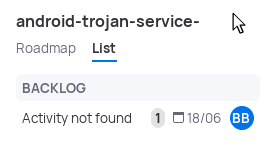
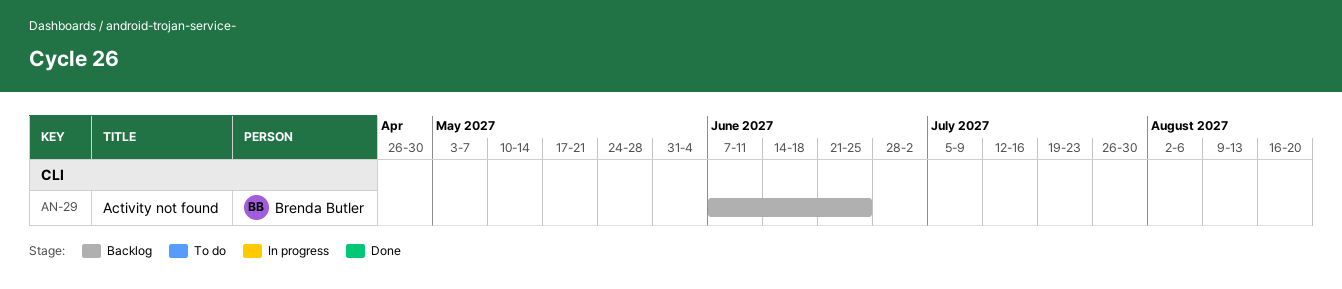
Activity not found, due: Jun 18 -> Jun 25

